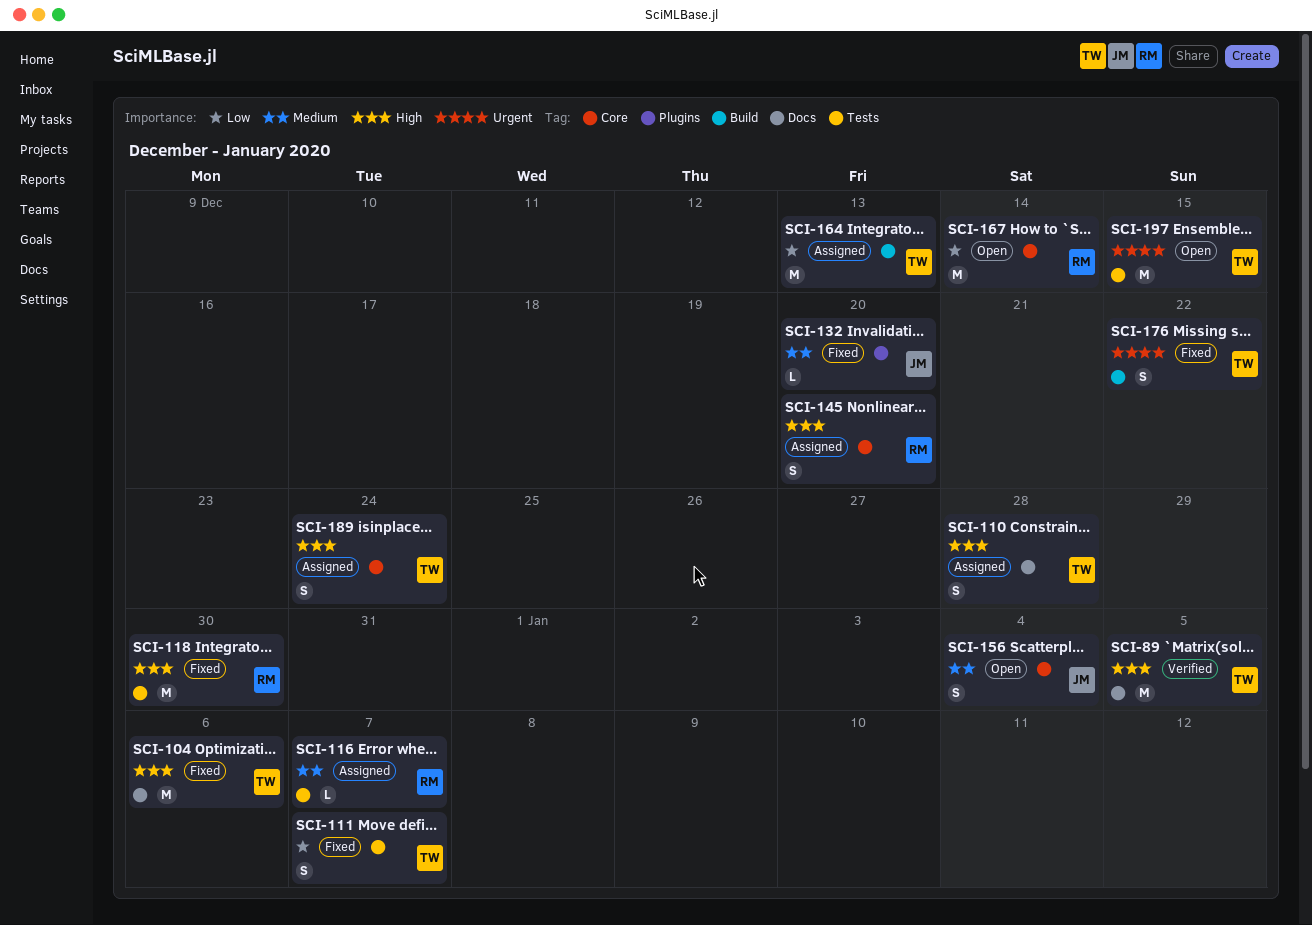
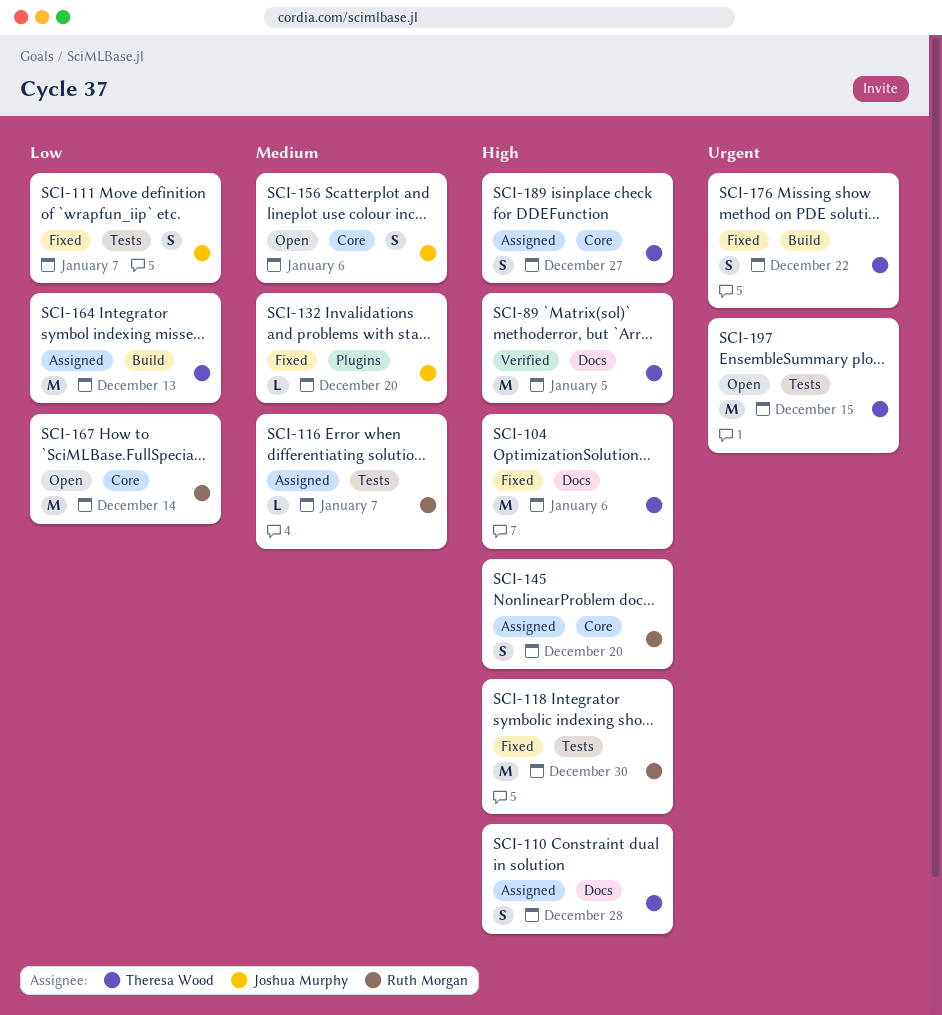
SCI-111, owner: Theresa Wood -> Joshua Murphy
SCI-156, due: Jan 4 -> Jan 6
SCI-189, due: Dec 24 -> Dec 27

